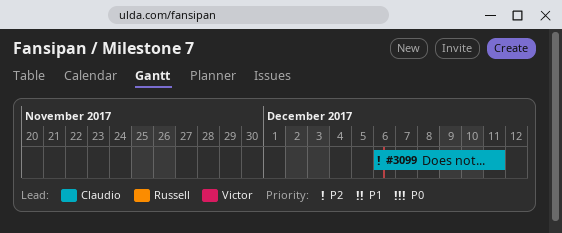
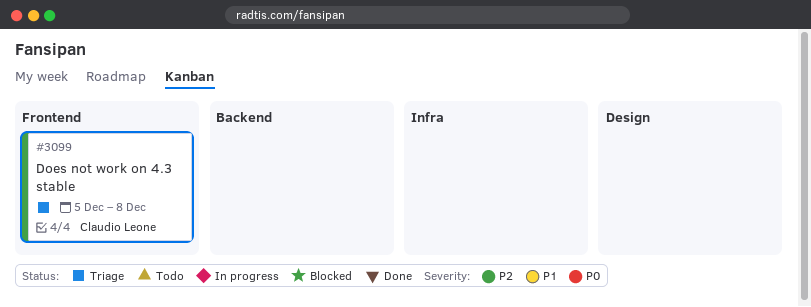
#3099, start: Dec 6 -> Dec 5
#3099, due: Dec 11 -> Dec 8

